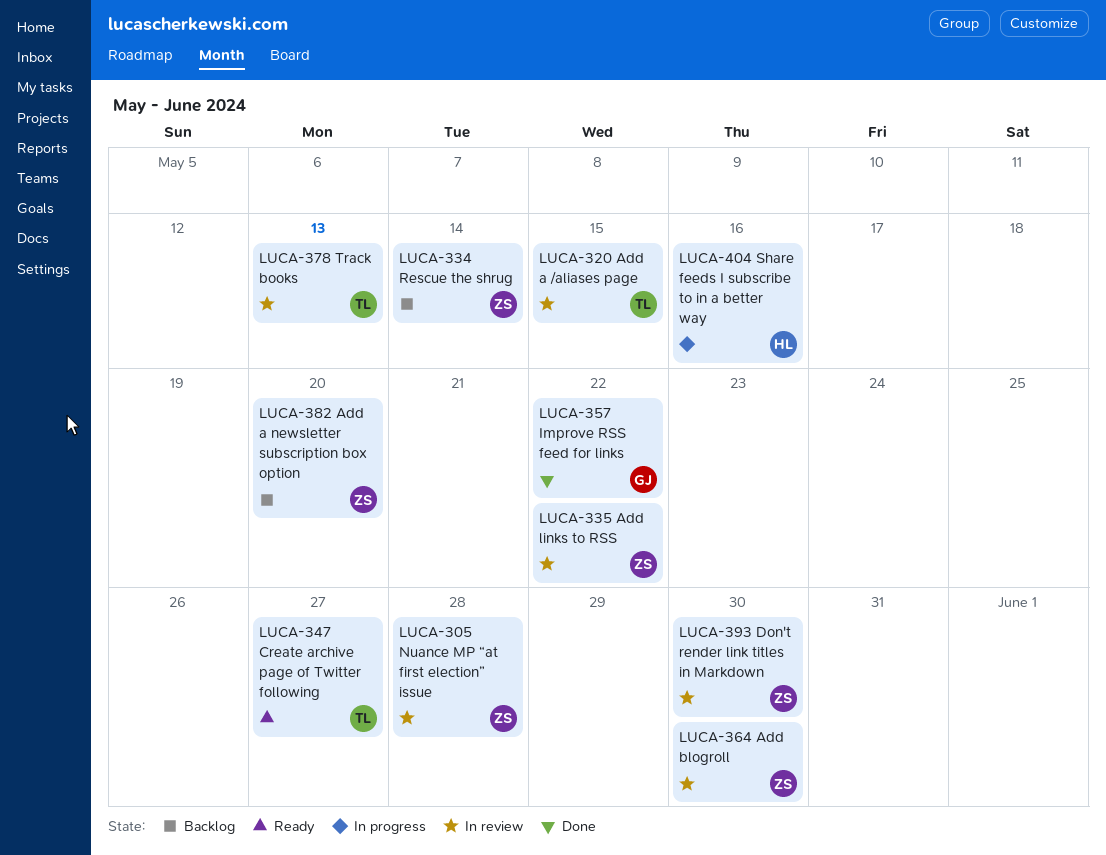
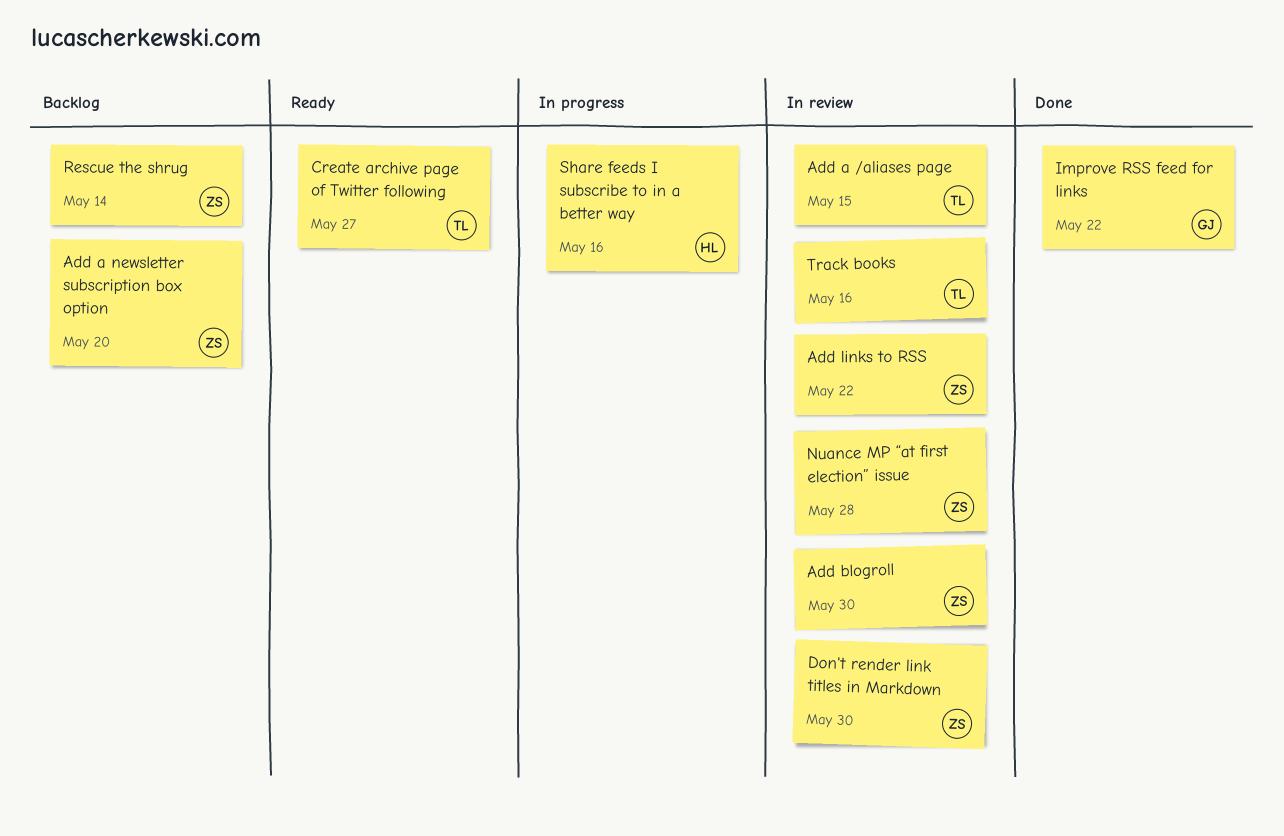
Track books, due: May 13 -> May 16

